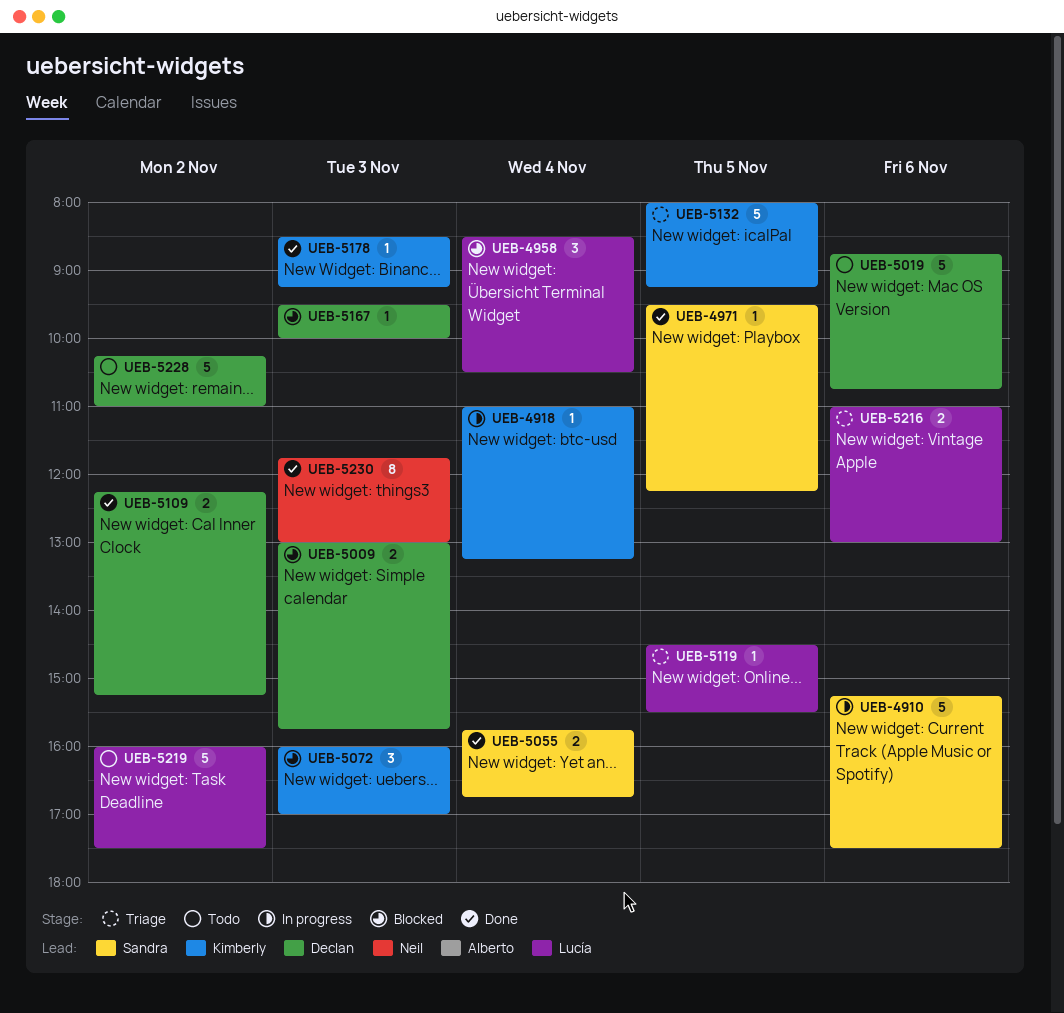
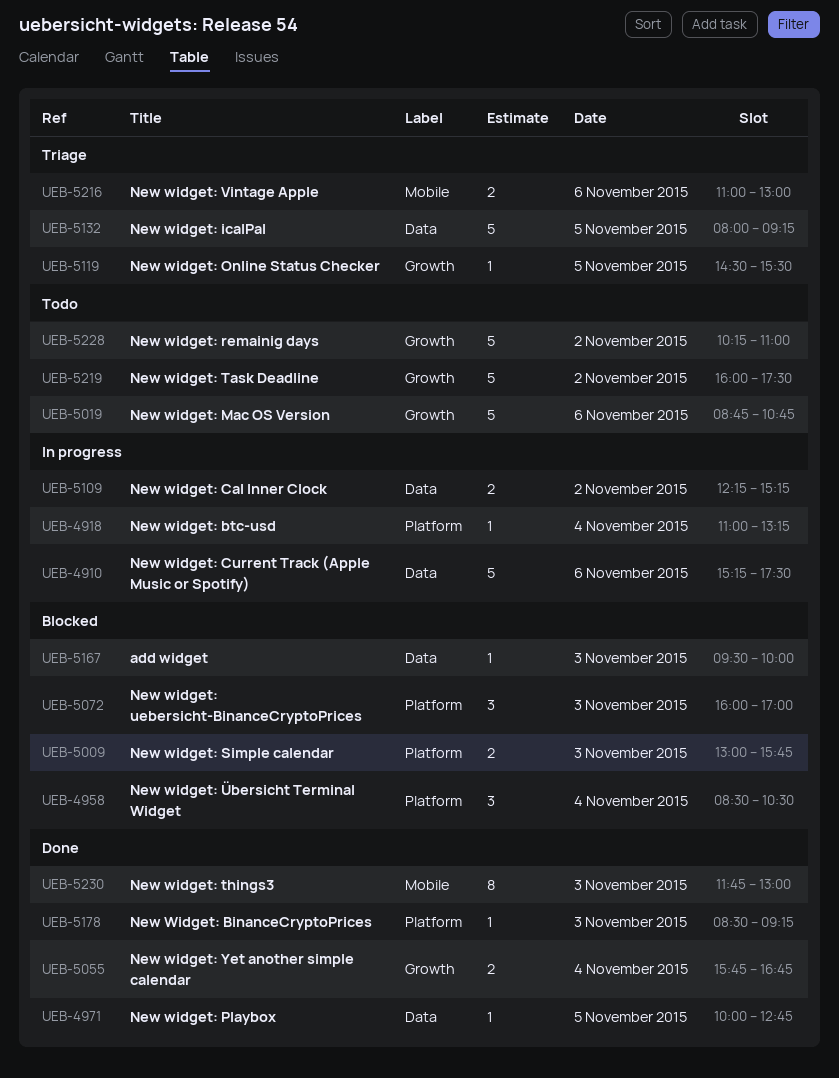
UEB-4971, begins: 09:30 -> 10:00
UEB-4971, ends: 12:15 -> 12:45
UEB-5109, status: Done -> In progress

